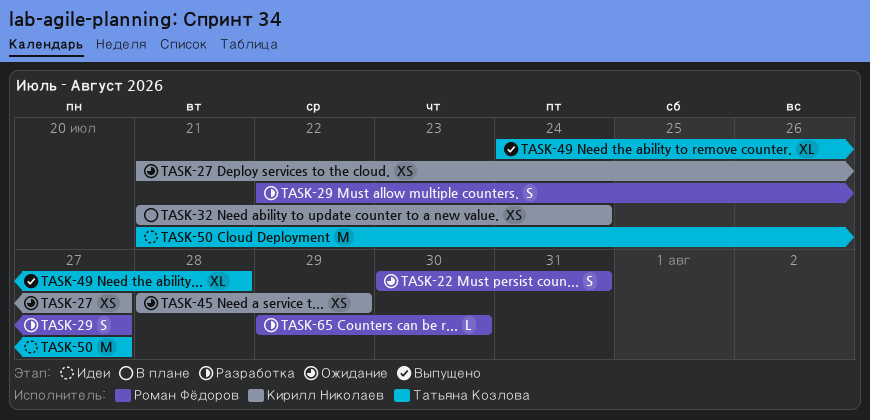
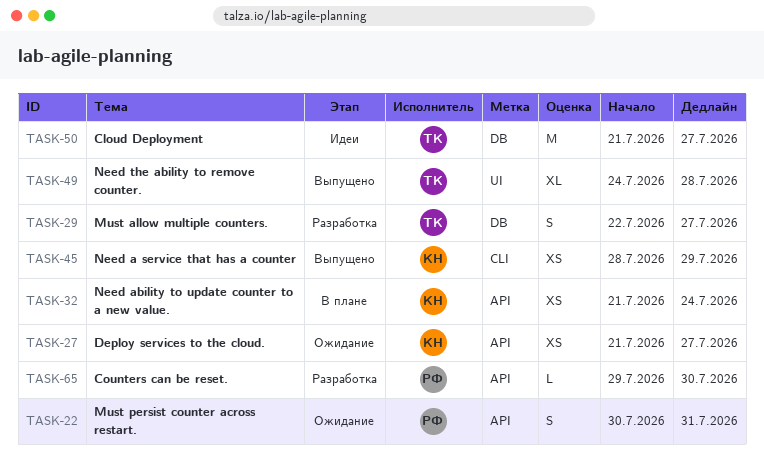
TASK-29, owner: Роман Фёдоров -> Татьяна Козлова
TASK-45, status: Ожидание -> Выпущено

